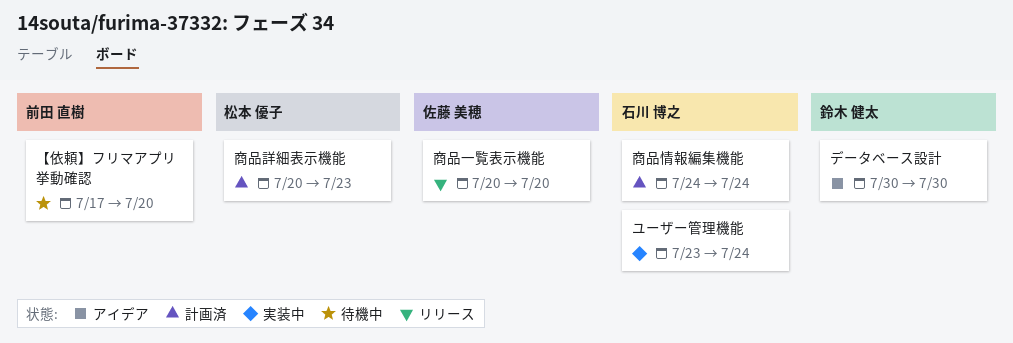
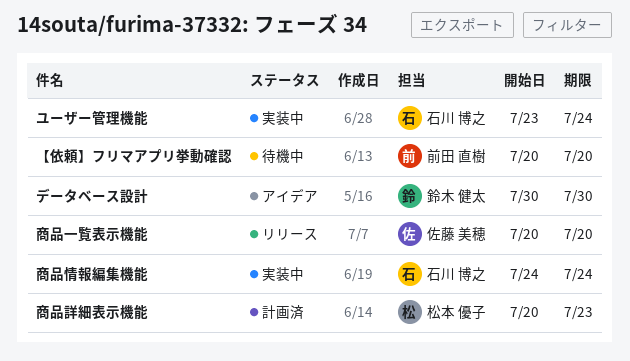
【依頼】フリマアプリ挙動確認, start: Jul 17 -> Jul 20
商品情報編集機能, status: 計画済 -> 実装中

